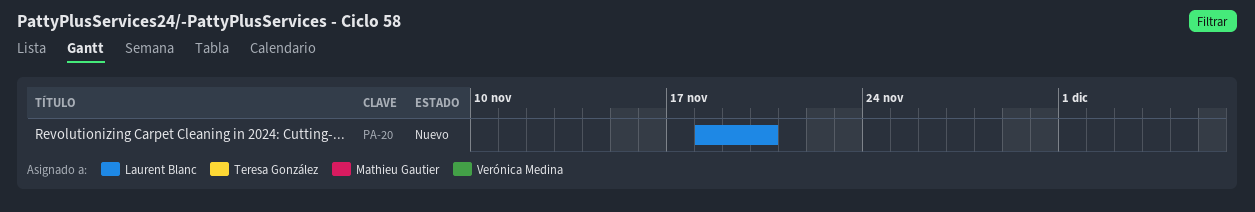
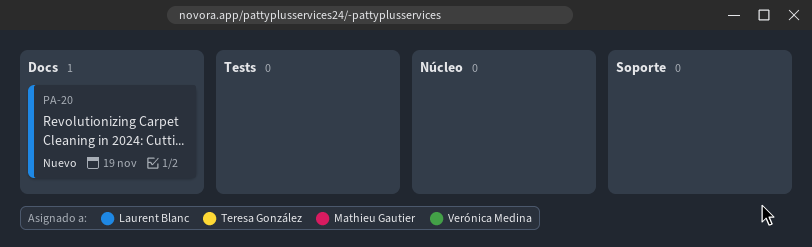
PA-20, due: Nov 20 -> Nov 19

